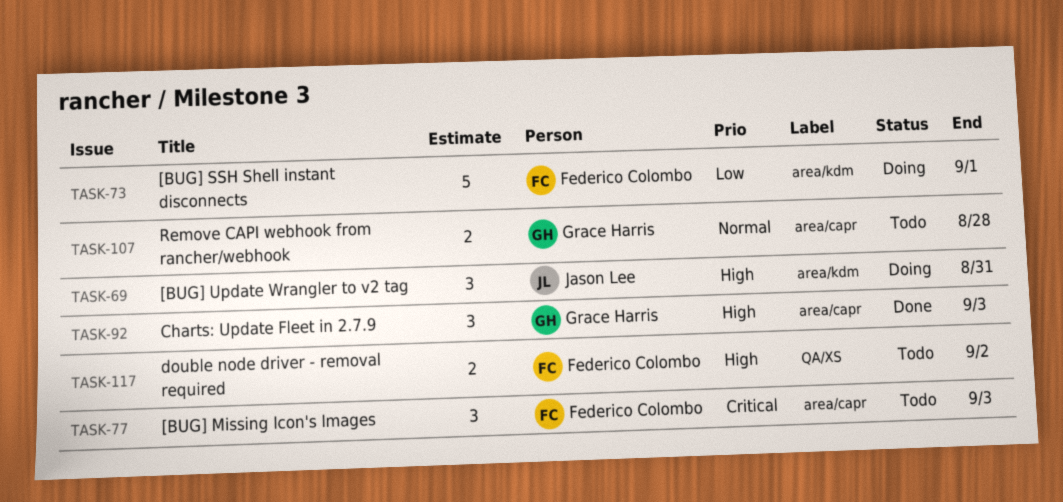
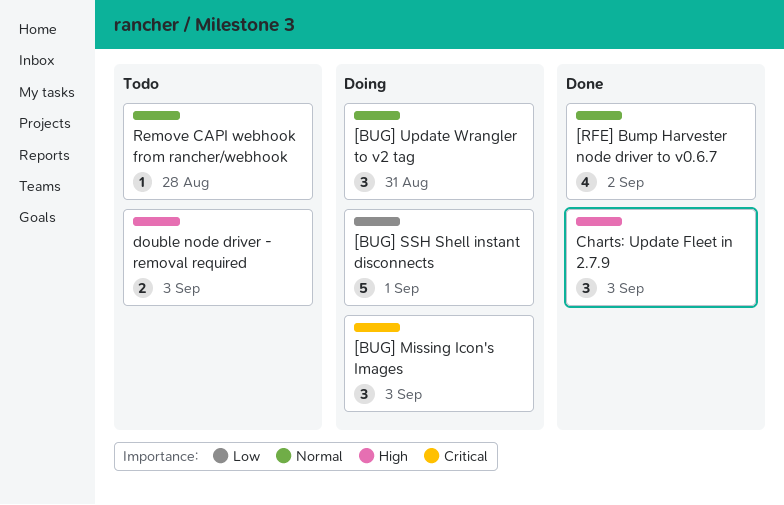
[BUG] Missing Icon's Images, status: Todo -> Doing
[BUG] Update Wrangler to v2 tag, priority: High -> Normal
[RFE] Bump Harvester node driver to v0.6.7: none -> present
double node driver - removal required, due: Sep 2 -> Sep 3
Remove CAPI webhook from rancher/webhook, estimate: 2 -> 1

